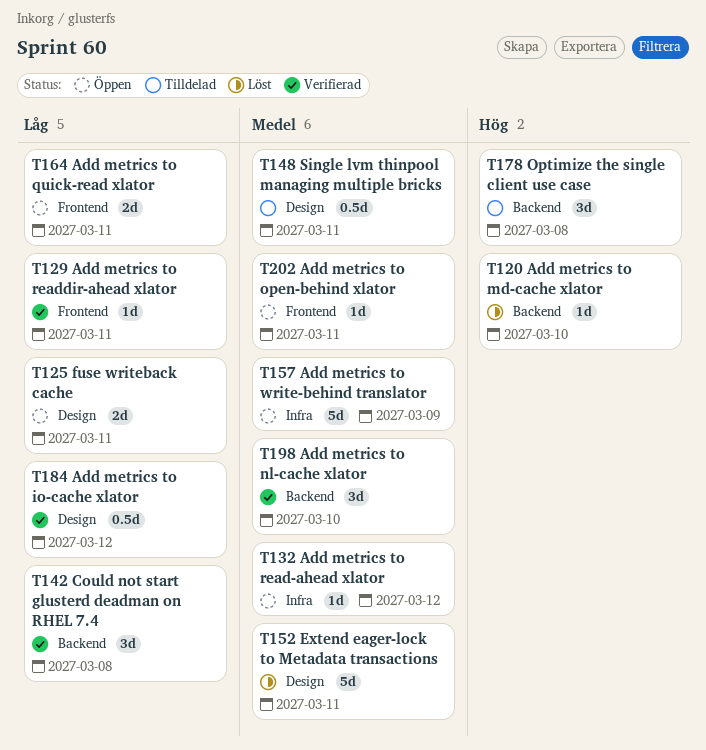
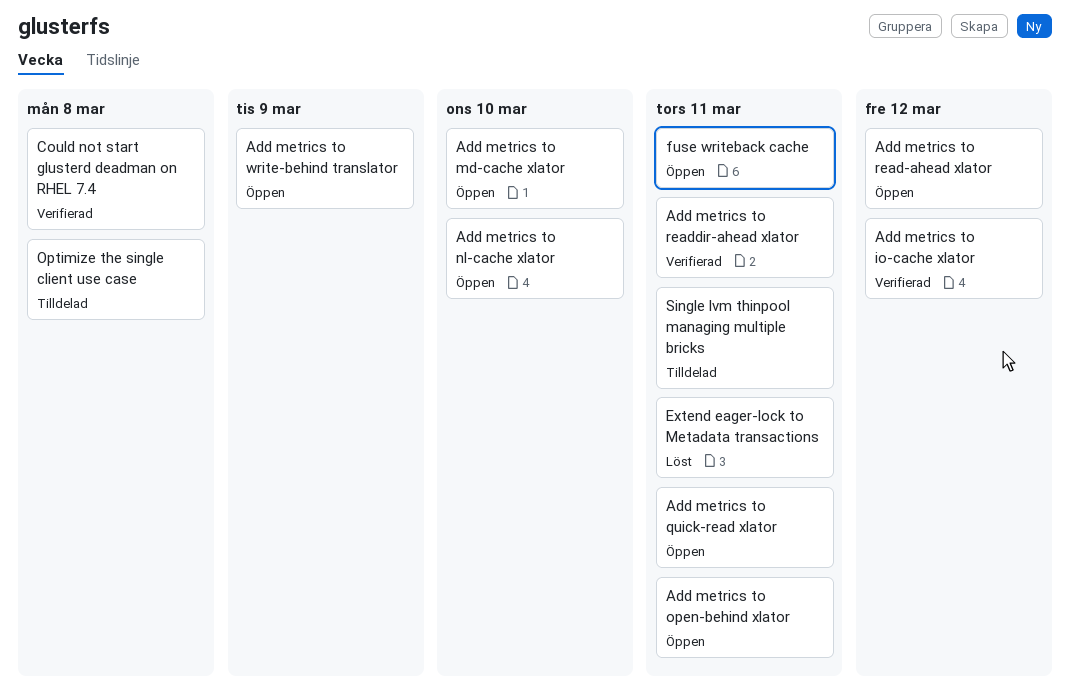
Add metrics to md-cache xlator, status: Löst -> Öppen
Add metrics to nl-cache xlator, status: Verifierad -> Öppen

